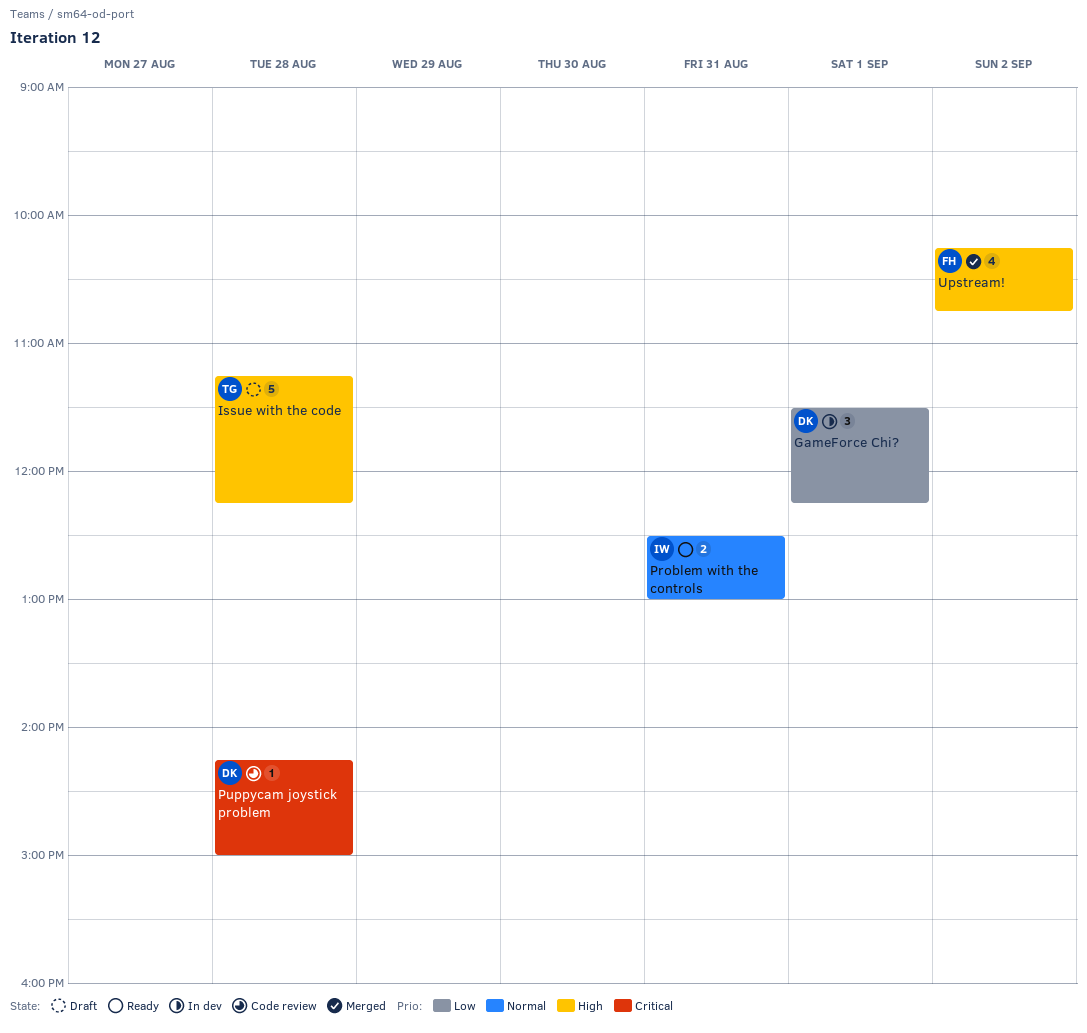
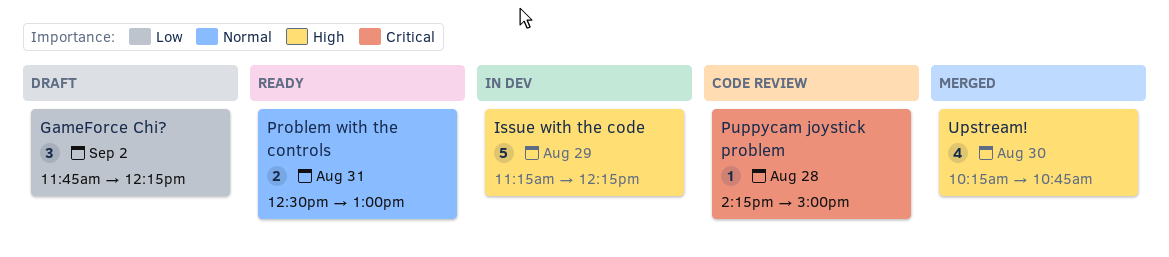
GameForce Chi?, status: In dev -> Draft
GameForce Chi?, day: Sep 1 -> Sep 2
GameForce Chi?, begins: 11:30 -> 11:45
Issue with the code, status: Draft -> In dev
Issue with the code, day: Aug 28 -> Aug 29
Upstream!, day: Sep 2 -> Aug 30

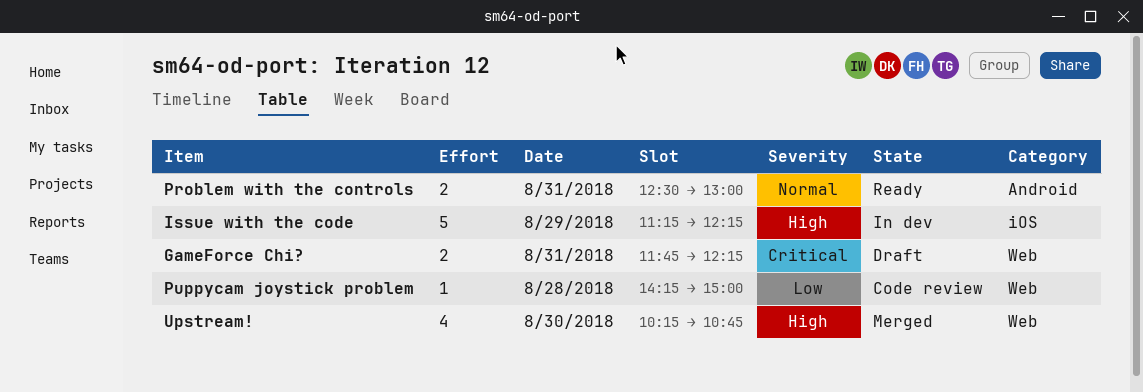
GameForce Chi?, priority: Low -> Critical
GameForce Chi?, estimate: 3 -> 2
GameForce Chi?, day: Sep 2 -> Aug 31
Puppycam joystick problem, priority: Critical -> Low

